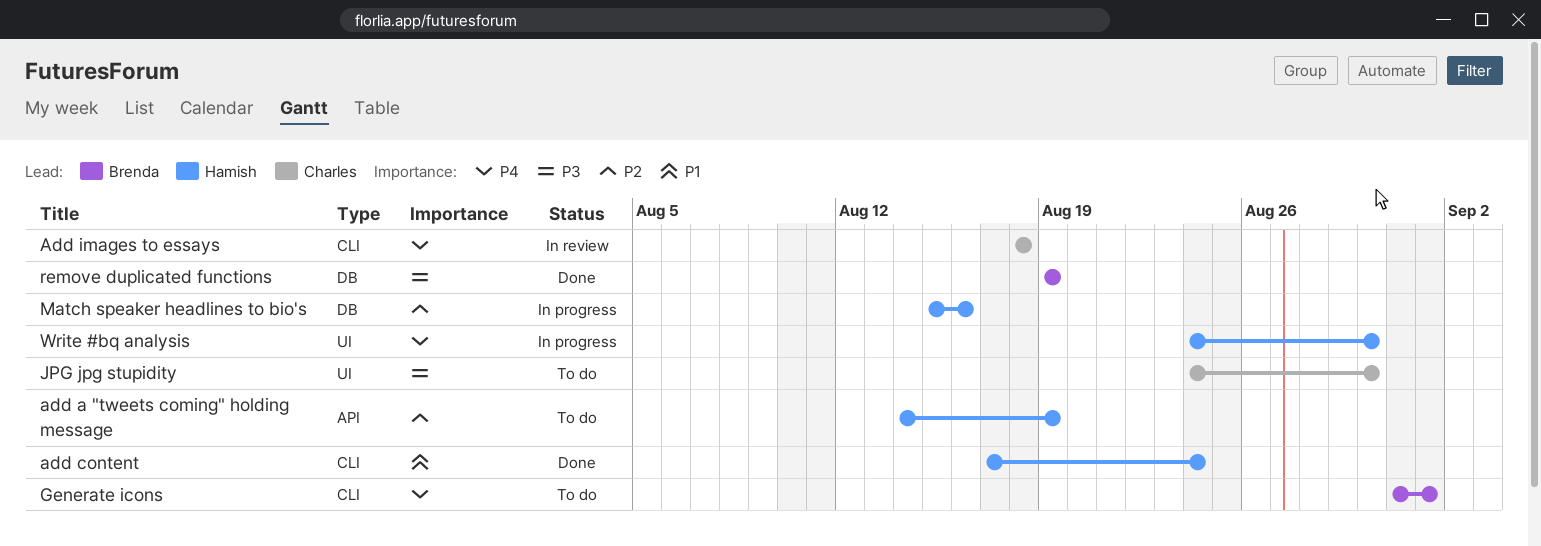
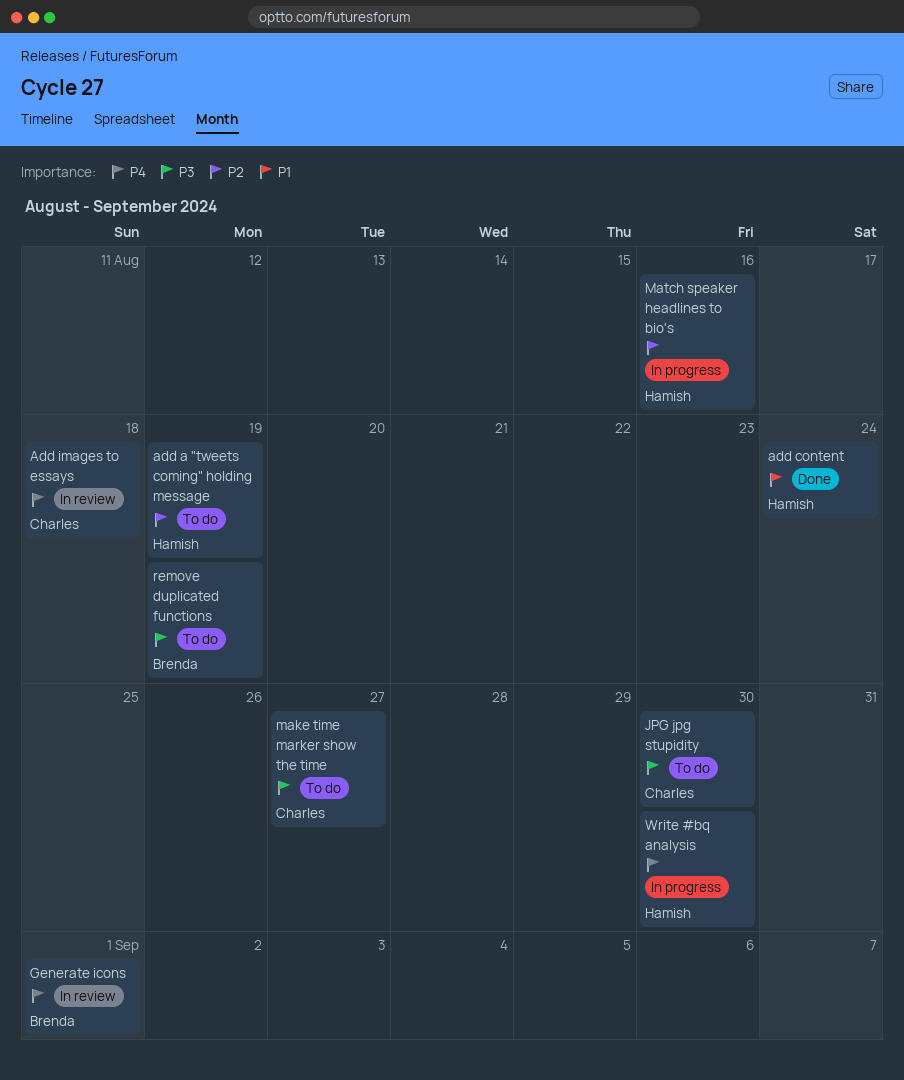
Generate icons, status: To do -> In review
make time marker show the time: none -> present
remove duplicated functions, status: Done -> To do

